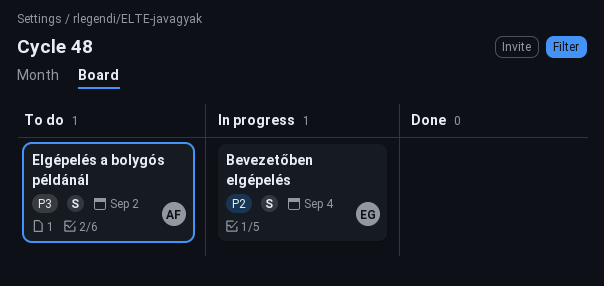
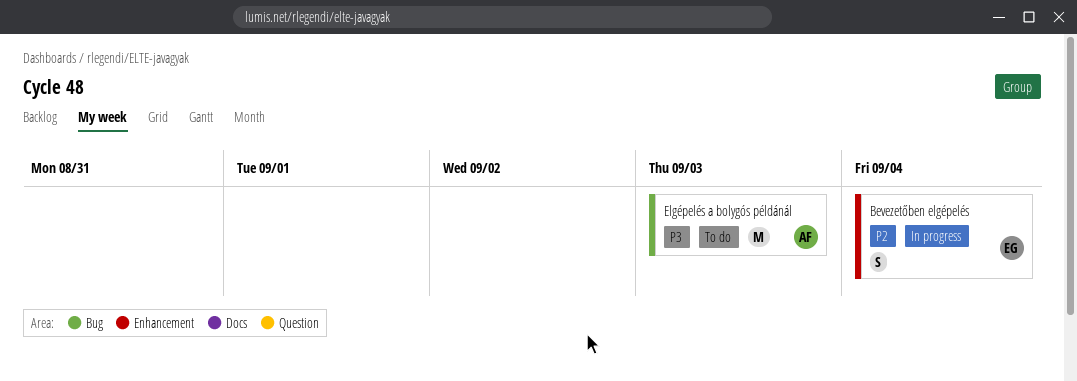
Elgépelés a bolygós példánál, estimate: S -> M
Elgépelés a bolygós példánál, due: Sep 2 -> Sep 3

